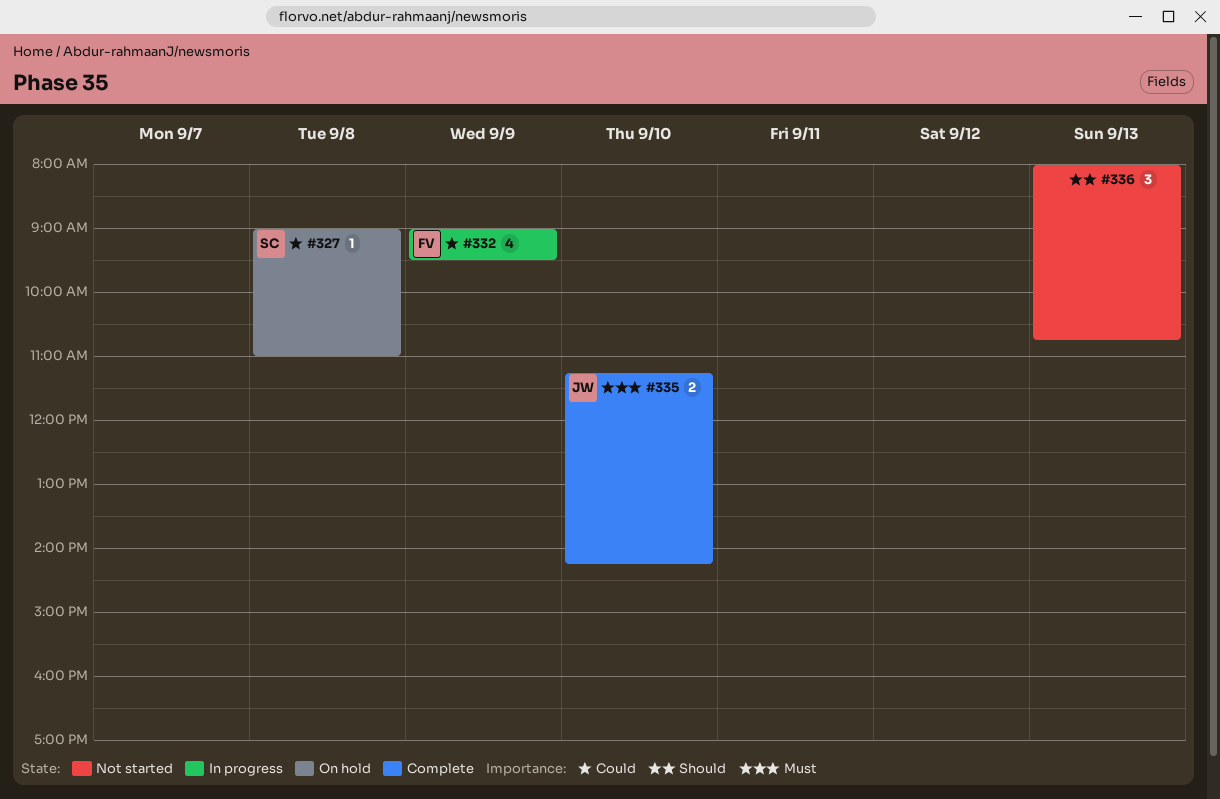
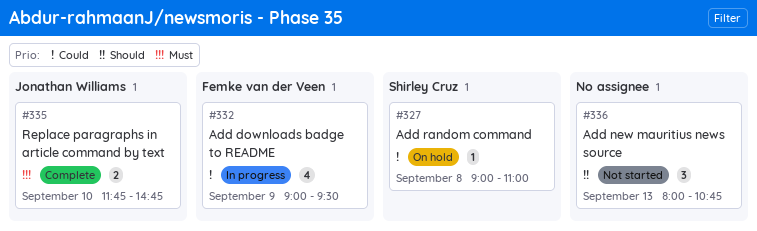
#335, begins: 11:15 -> 11:45
#335, ends: 14:15 -> 14:45

